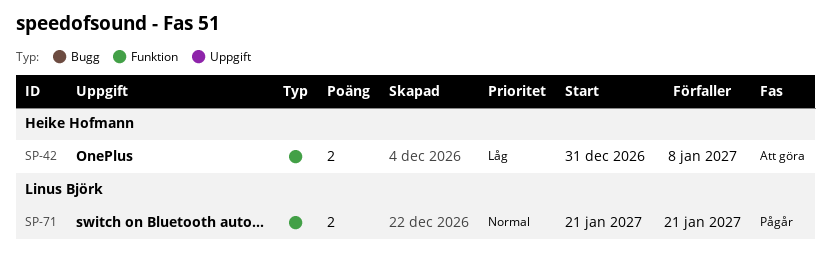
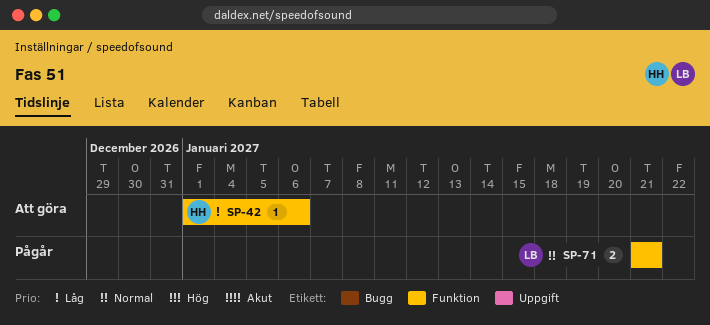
SP-42, estimate: 2 -> 1
SP-42, start: Dec 31 -> Jan 1
SP-42, due: Jan 8 -> Jan 6

